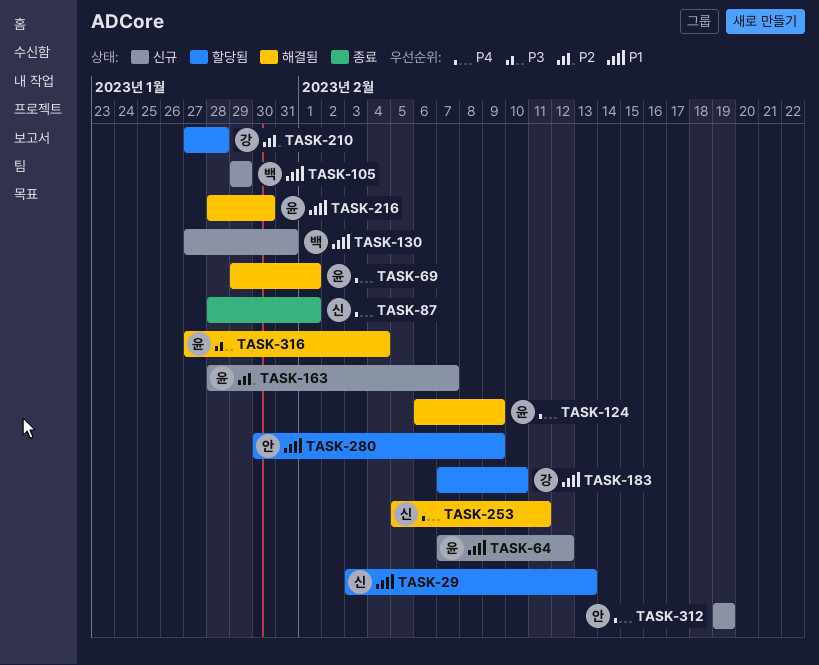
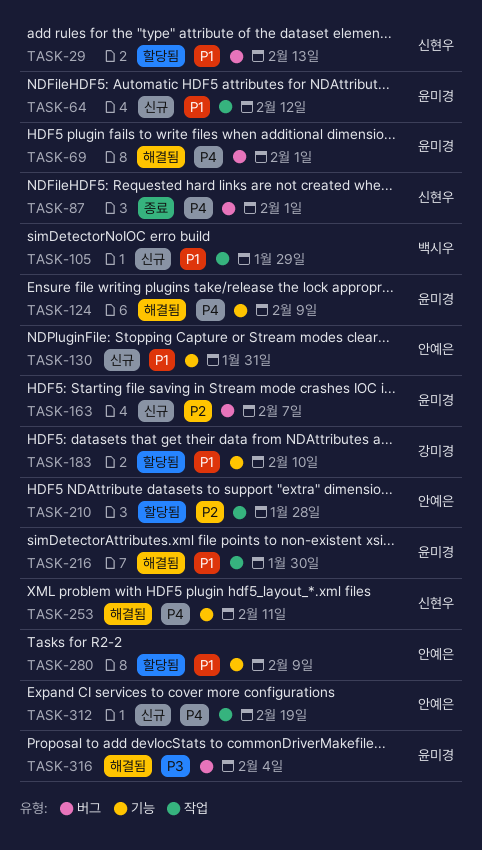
TASK-130, owner: 백시우 -> 안예은
TASK-210, owner: 강미경 -> 안예은

